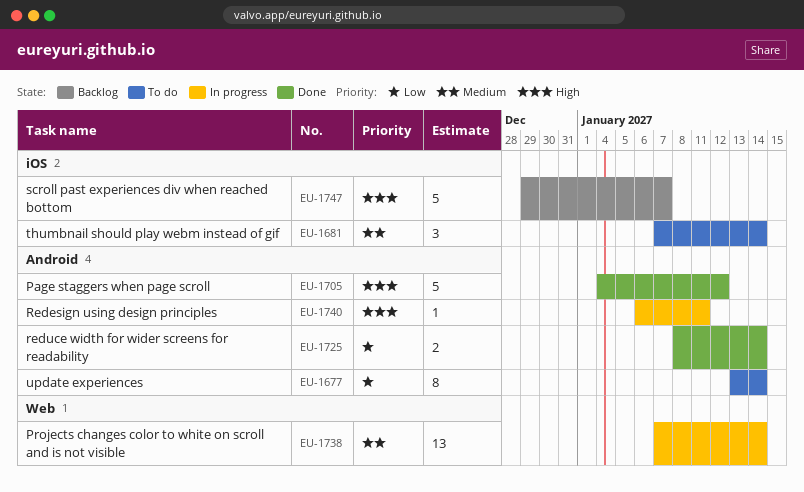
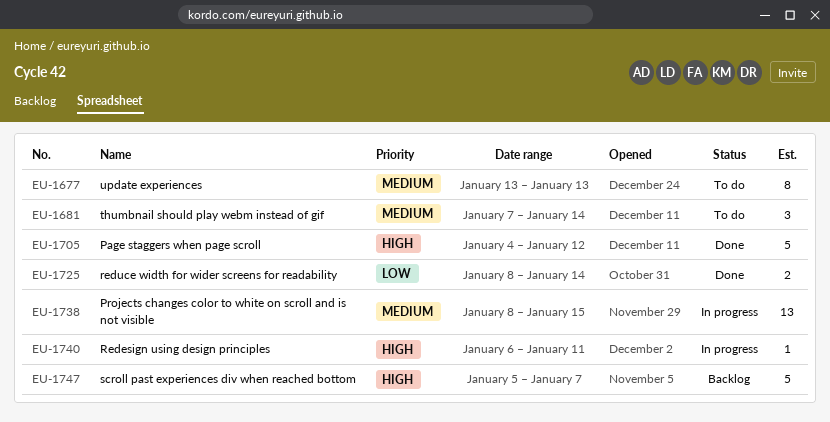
EU-1677, priority: Low -> Medium
EU-1677, due: Jan 14 -> Jan 13
EU-1738, start: Jan 7 -> Jan 8
EU-1738, due: Jan 14 -> Jan 15
EU-1747, start: Dec 29 -> Jan 5

